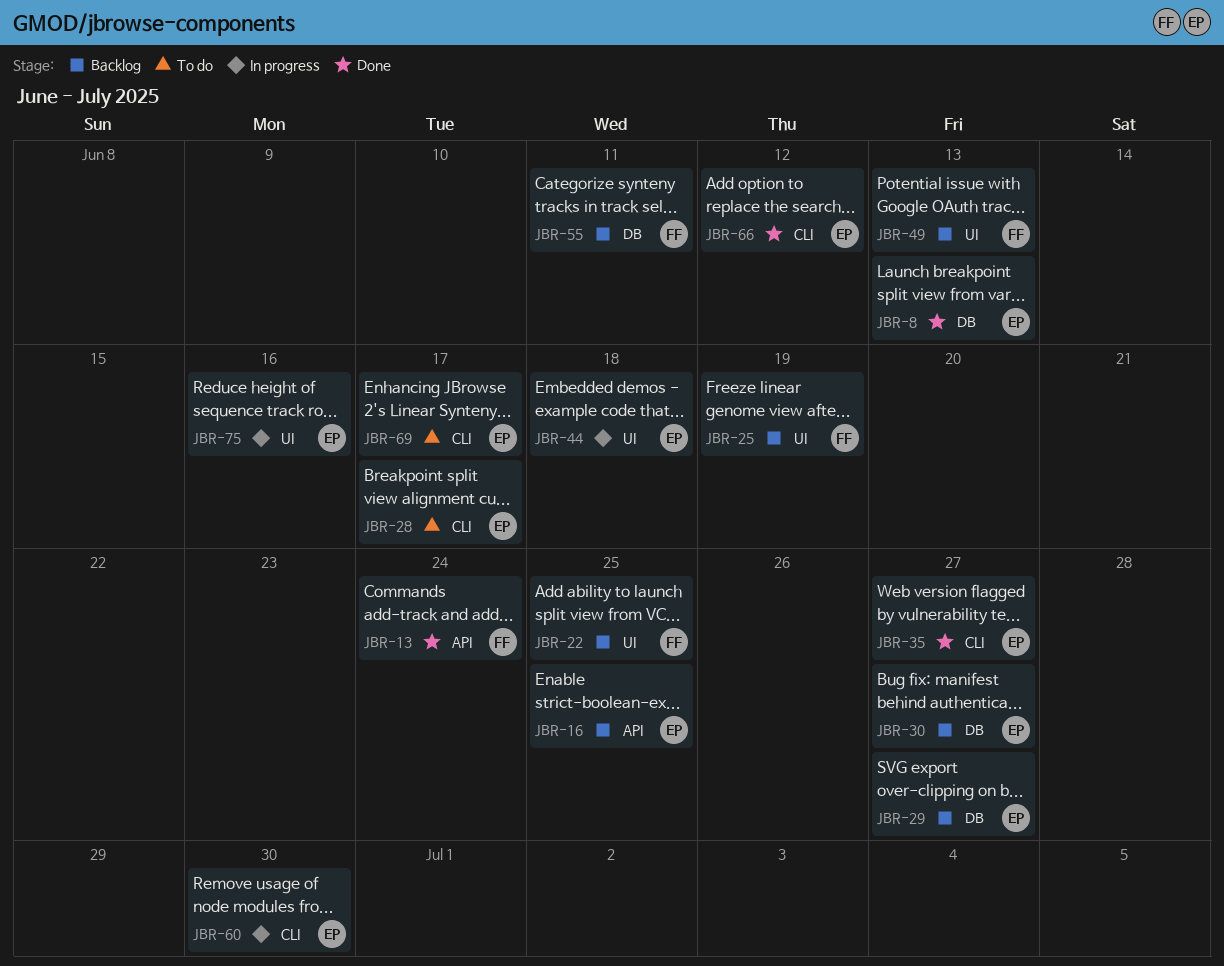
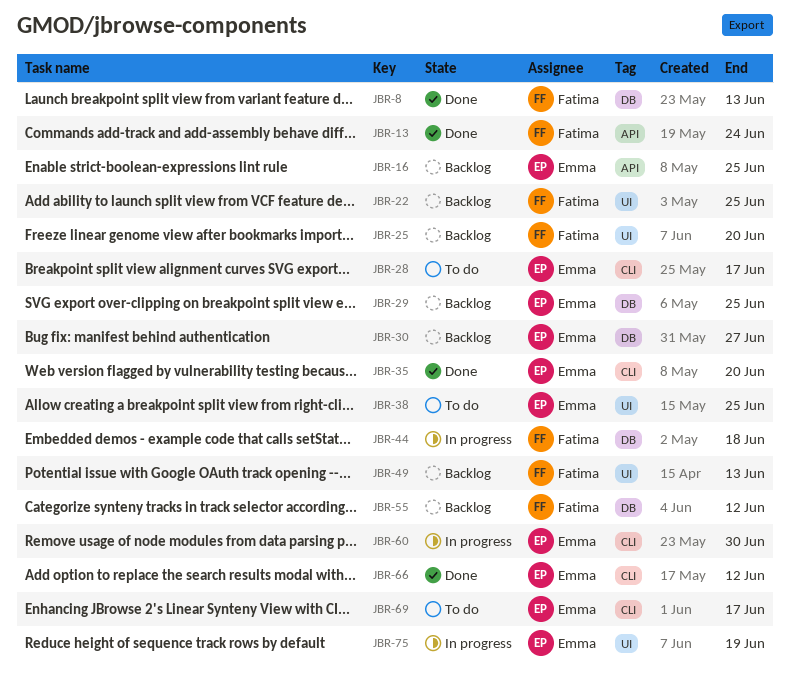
JBR-8, owner: Emma -> Fatima
JBR-25, due: Jun 19 -> Jun 20
JBR-29, due: Jun 27 -> Jun 25
JBR-35, due: Jun 27 -> Jun 20
JBR-38: none -> present
JBR-44, owner: Emma -> Fatima
JBR-44, label: UI -> DB
JBR-55, due: Jun 11 -> Jun 12
JBR-75, due: Jun 16 -> Jun 19

